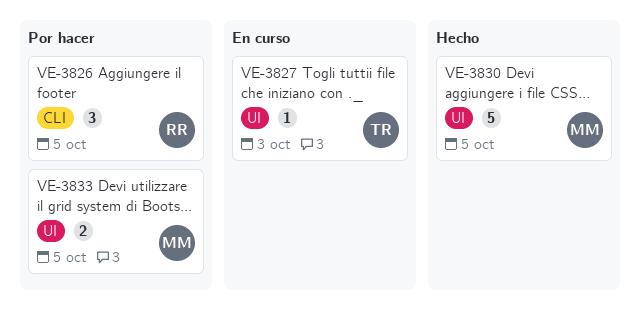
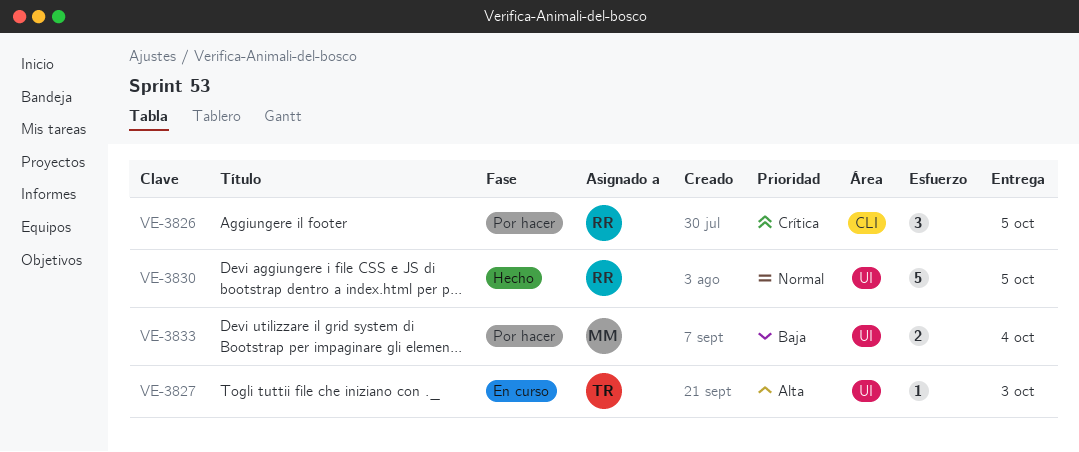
VE-3830, owner: MM -> RR
VE-3833, due: Oct 5 -> Oct 4

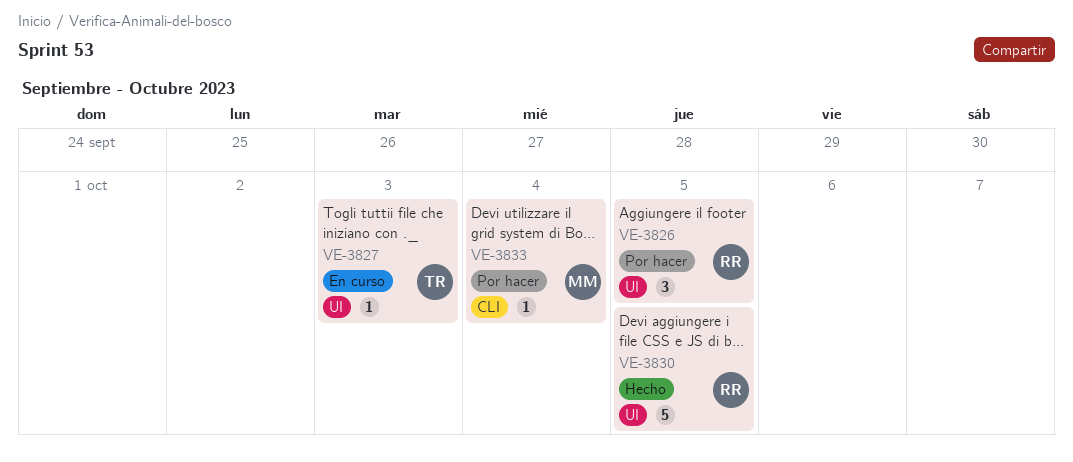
VE-3826, label: CLI -> UI
VE-3833, label: UI -> CLI
VE-3833, estimate: 2 -> 1

